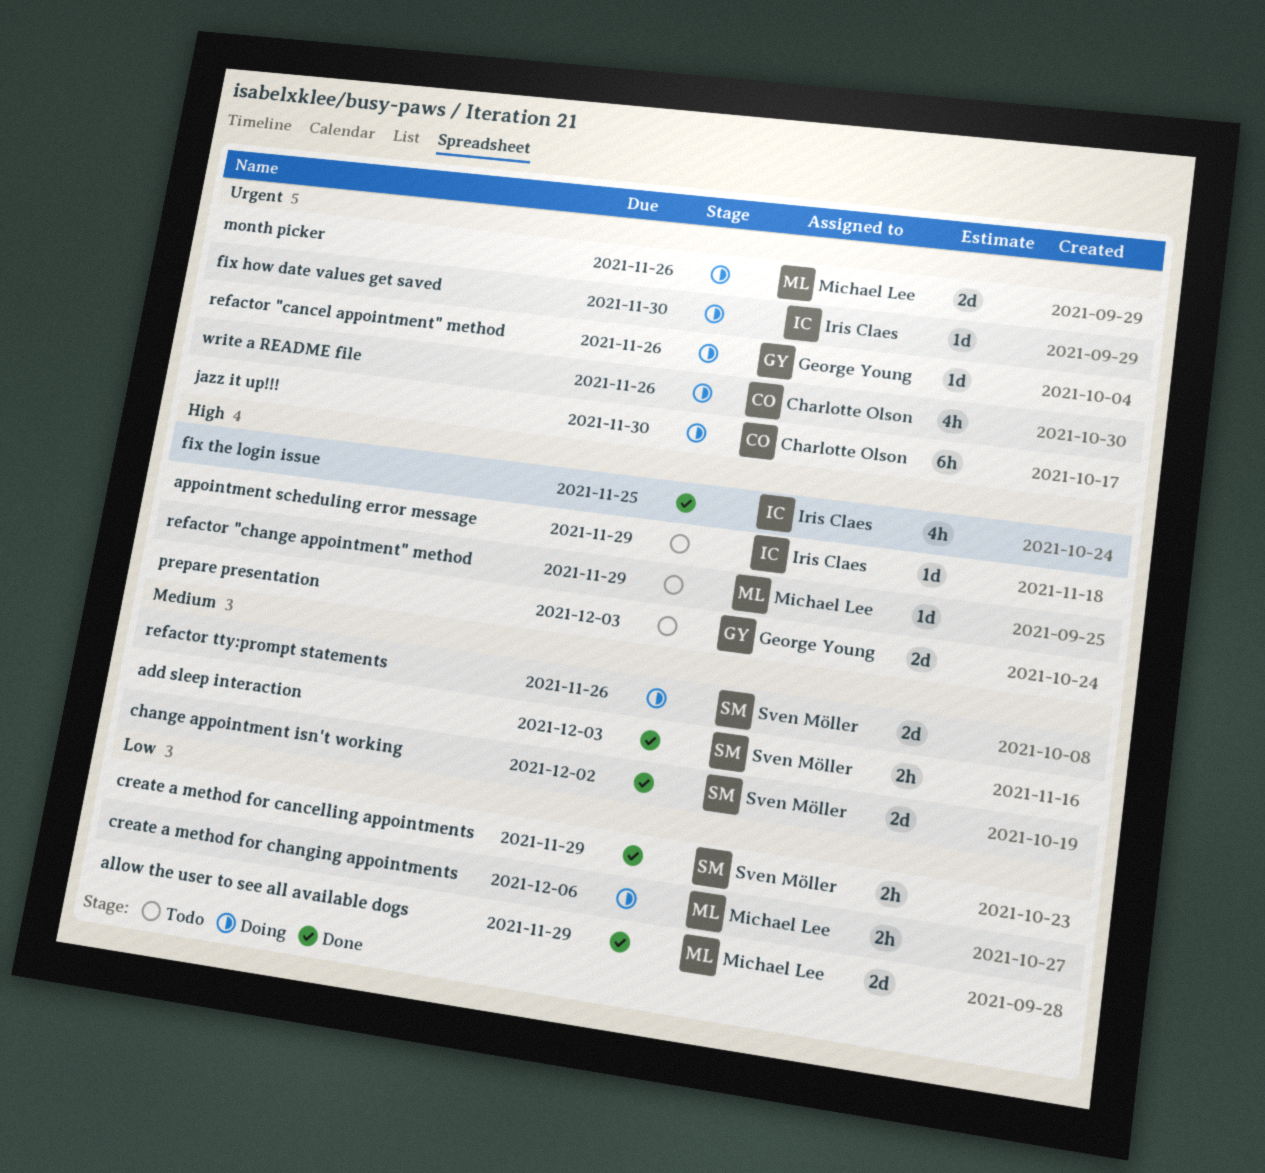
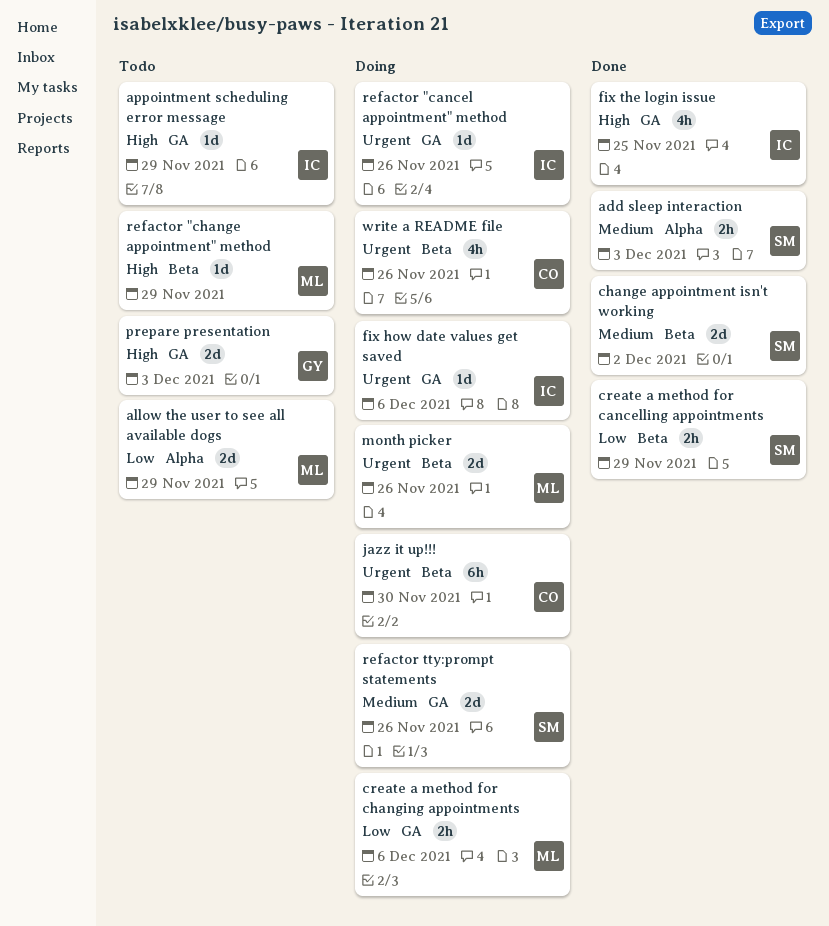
allow the user to see all available dogs, status: Done -> Todo
fix how date values get saved, due: Nov 30 -> Dec 6
refactor "cancel appointment" method, owner: George Young -> Iris Claes

